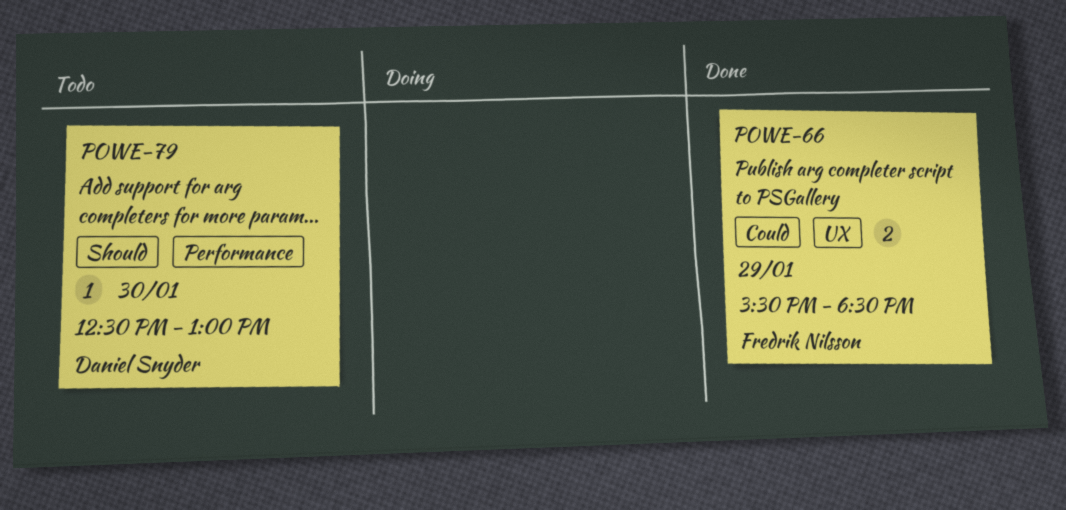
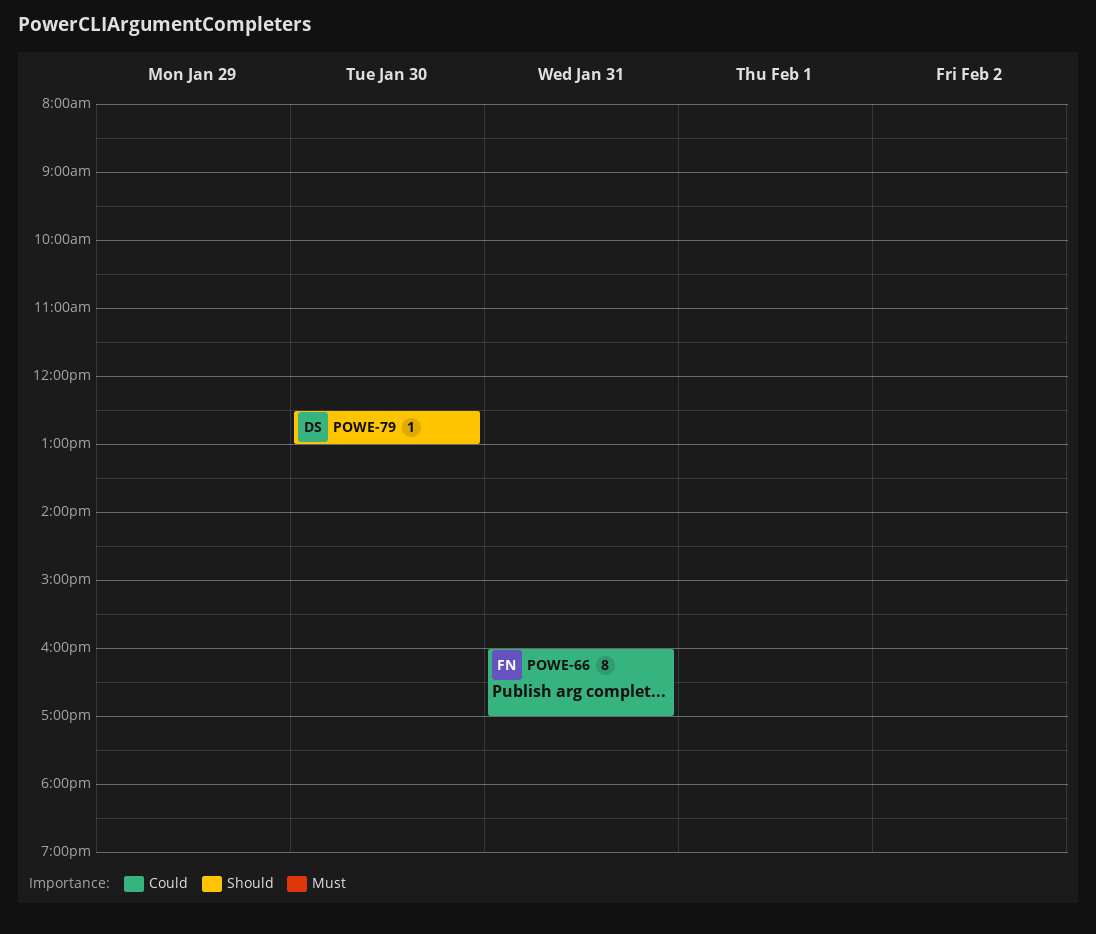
POWE-66, estimate: 2 -> 8
POWE-66, day: Jan 29 -> Jan 31
POWE-66, begins: 15:30 -> 16:00
POWE-66, ends: 18:30 -> 17:00

